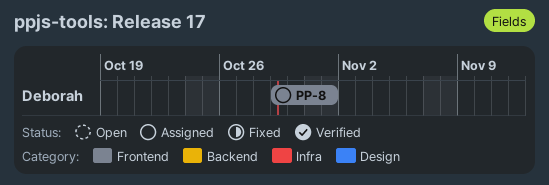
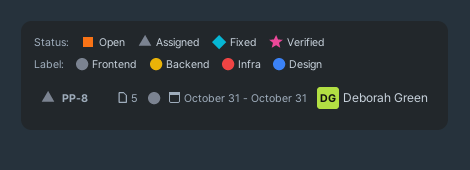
PP-8, start: Oct 29 -> Oct 31
PP-8, due: Nov 1 -> Oct 31

